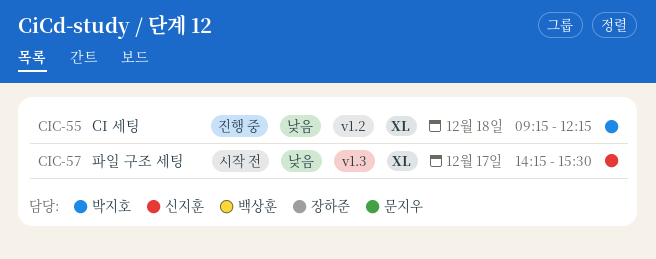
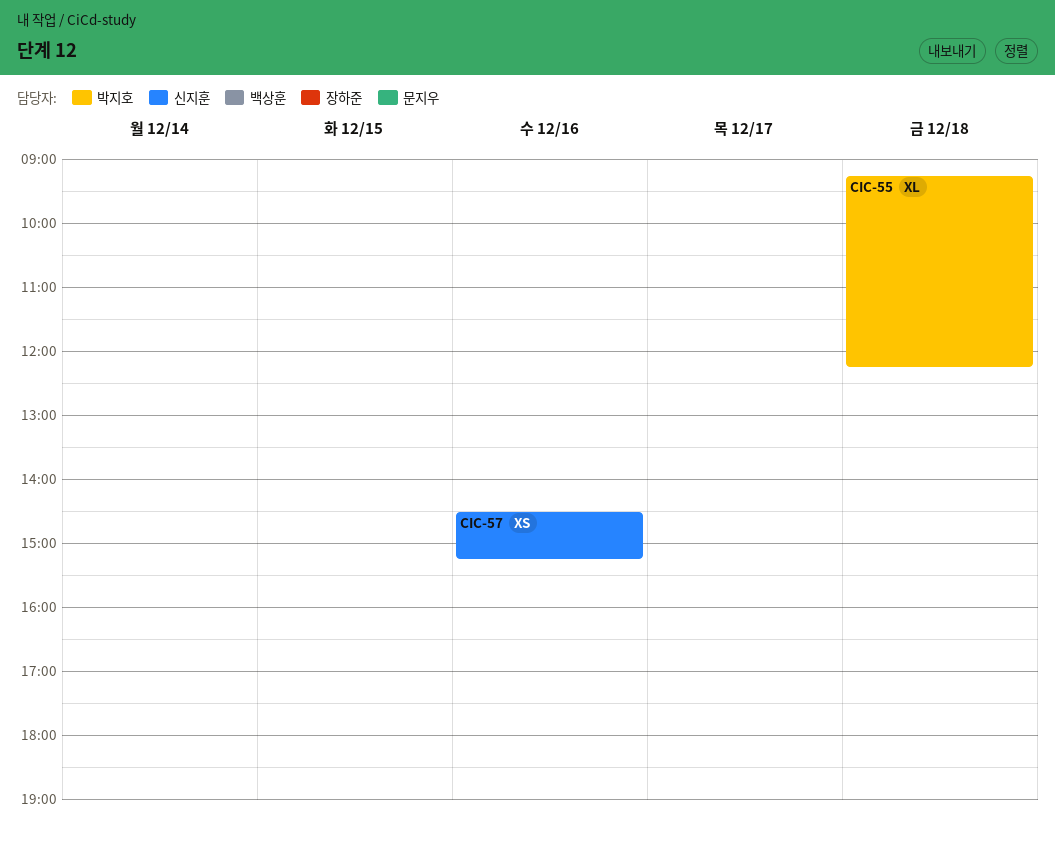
CIC-57, estimate: XL -> XS
CIC-57, day: Dec 17 -> Dec 16
CIC-57, begins: 14:15 -> 14:30
CIC-57, ends: 15:30 -> 15:15

